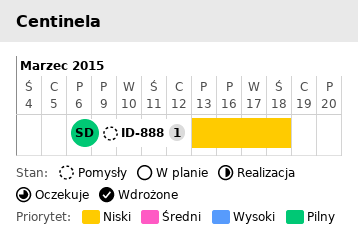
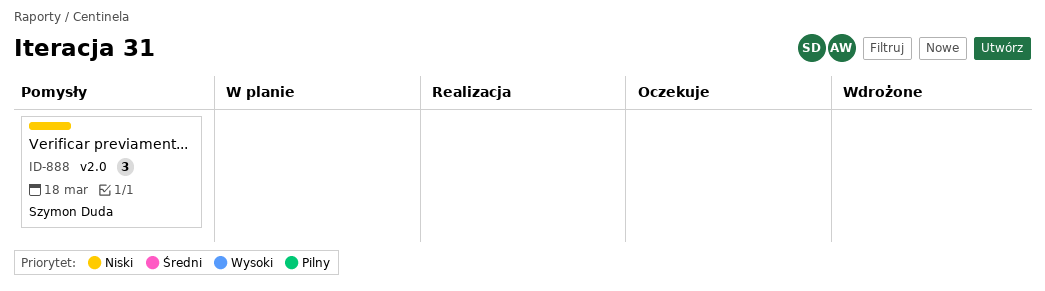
ID-888, estimate: 1 -> 3

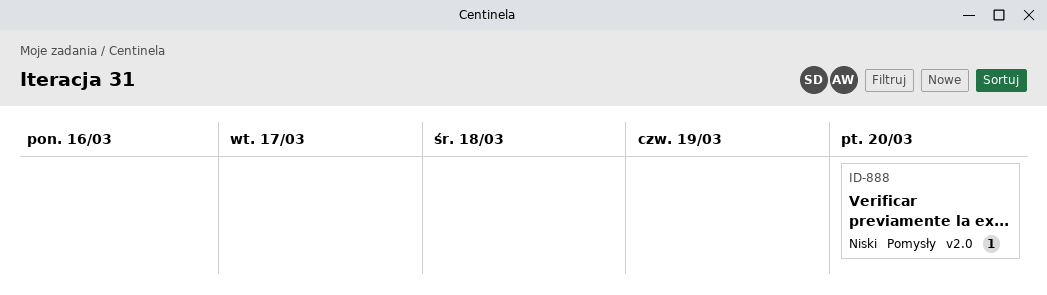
ID-888, estimate: 3 -> 1
ID-888, due: Mar 18 -> Mar 20

